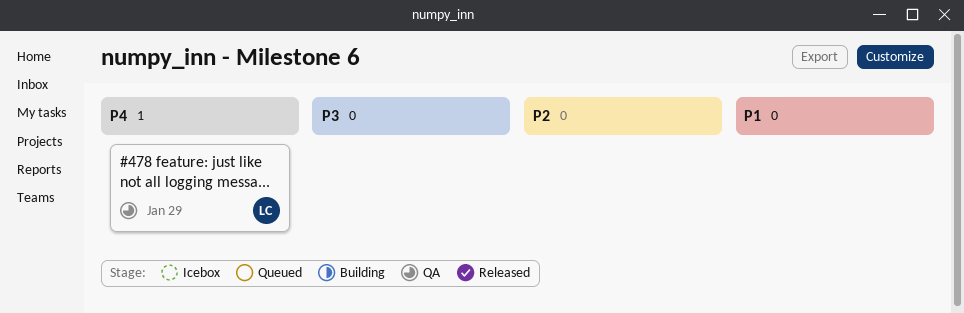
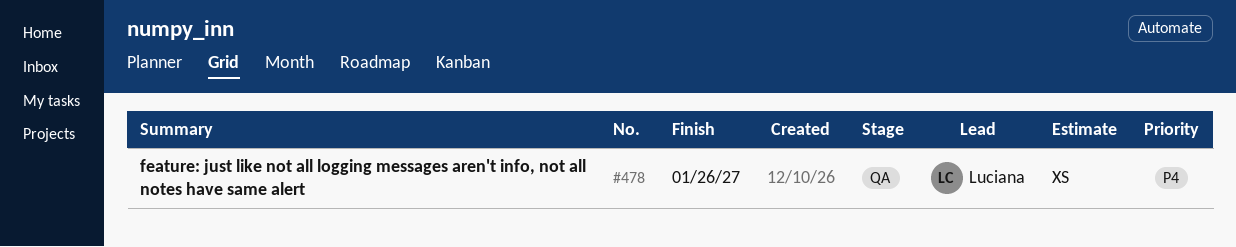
#478, due: Jan 29 -> Jan 26

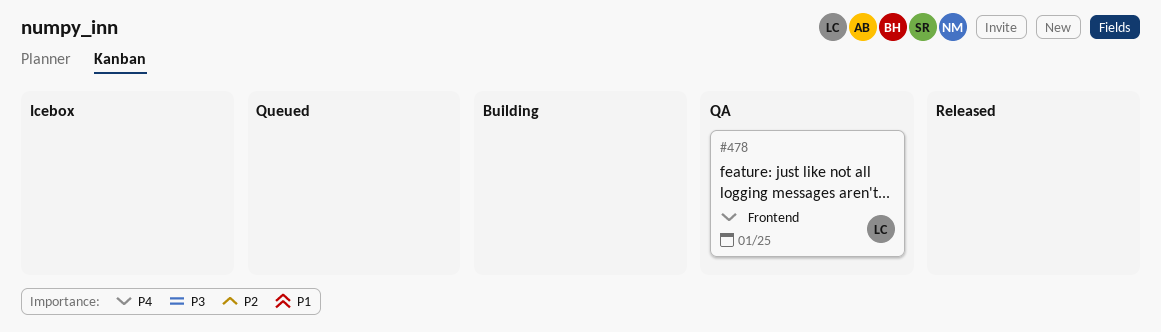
#478, due: Jan 26 -> Jan 25

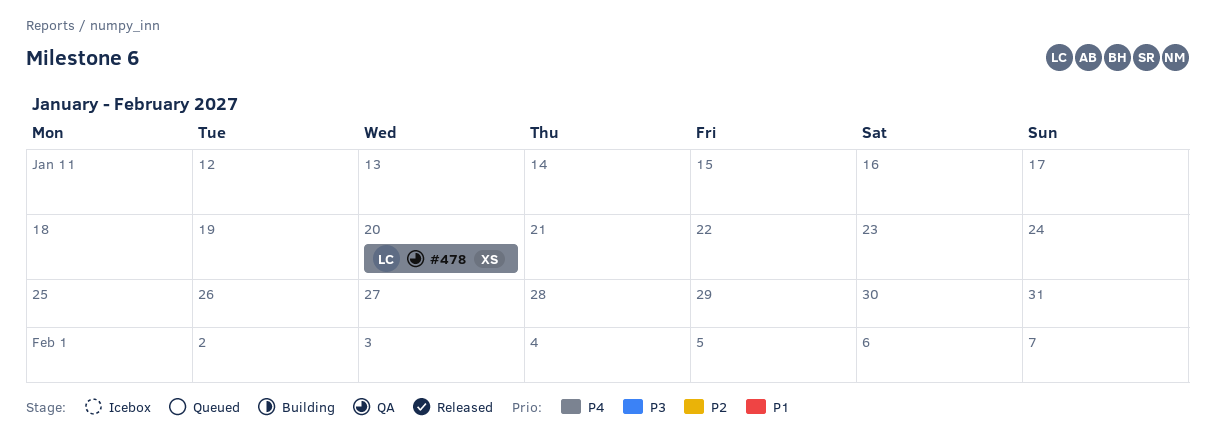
#478, due: Jan 25 -> Jan 20

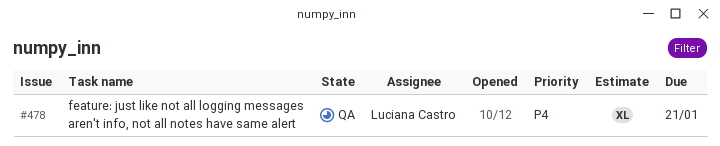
#478, estimate: XS -> XL
#478, due: Jan 20 -> Jan 21

